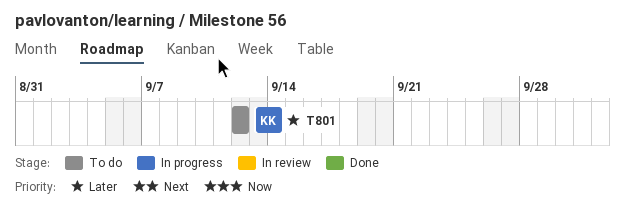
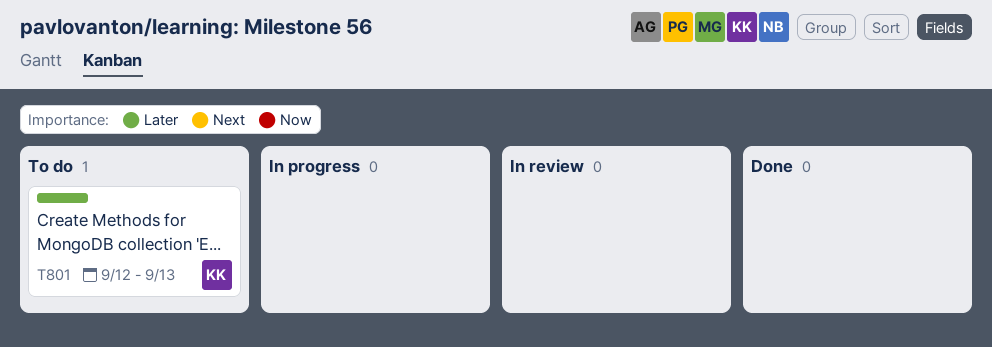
T801, due: Sep 12 -> Sep 13

